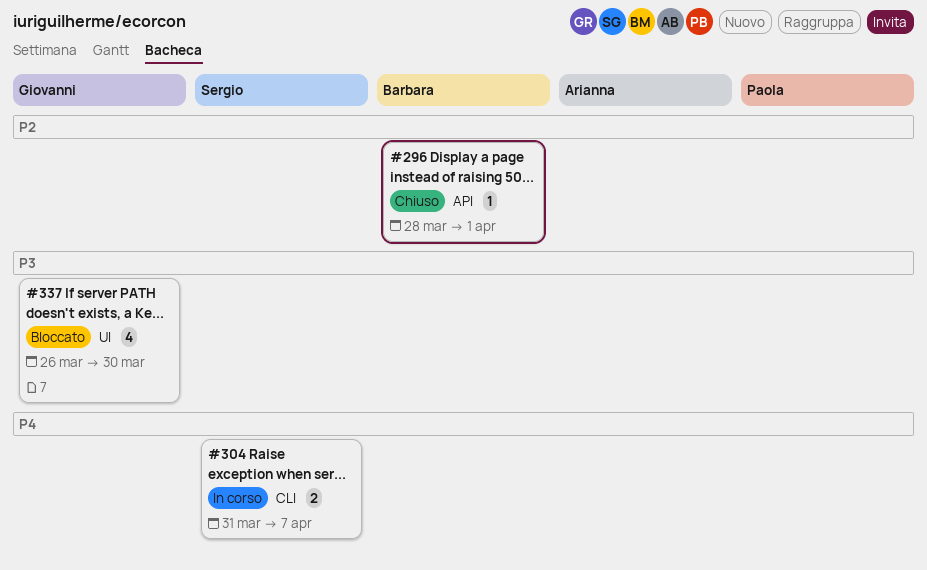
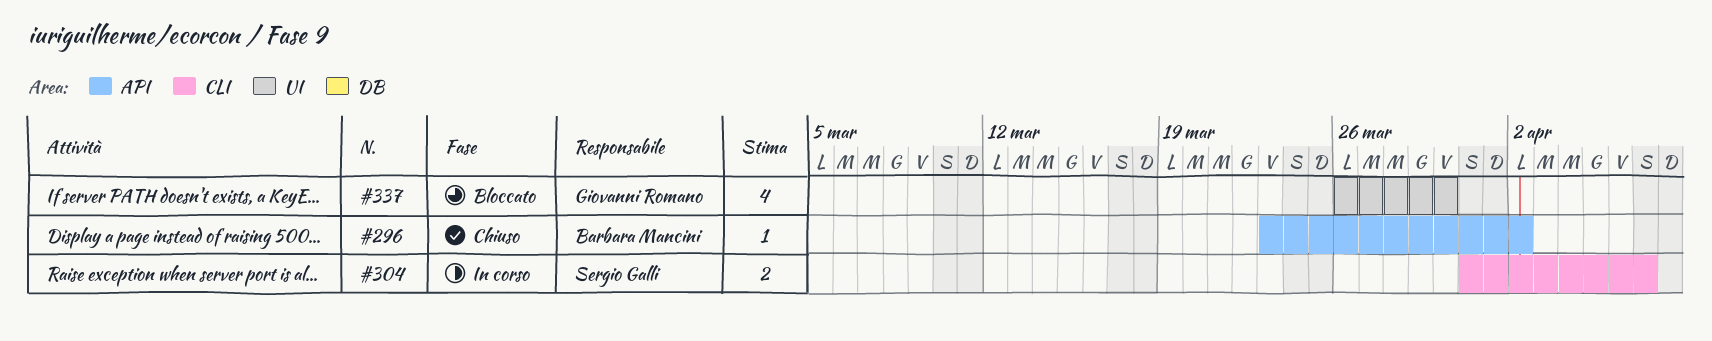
#296, start: Mar 28 -> Mar 23
#296, due: Apr 1 -> Apr 2

